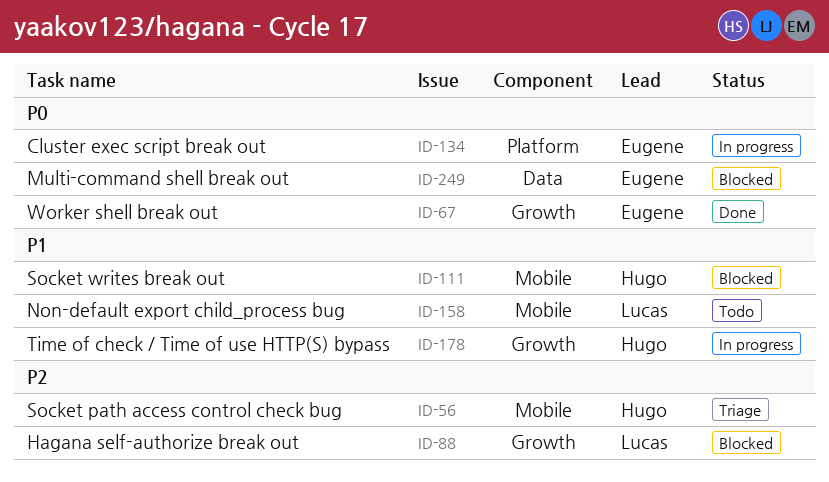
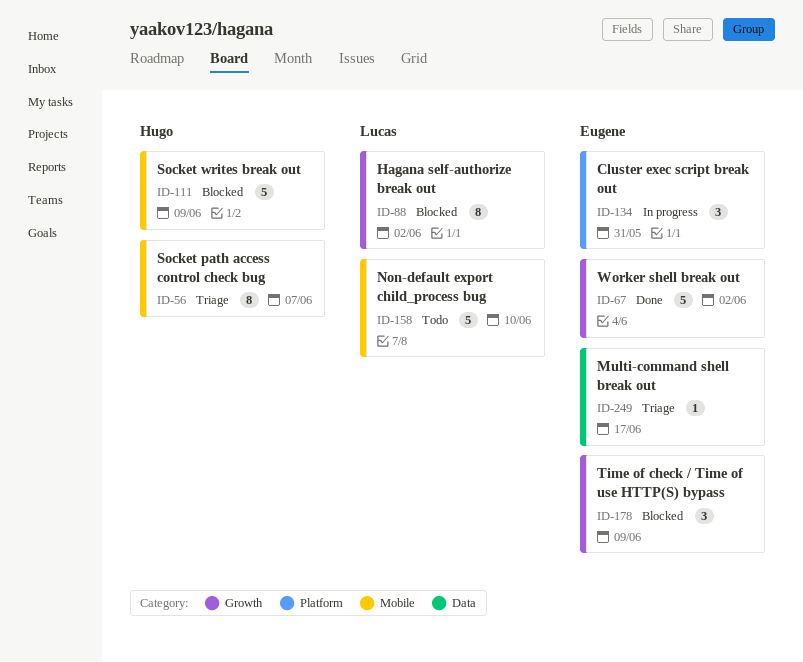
ID-178, status: In progress -> Blocked
ID-178, owner: Hugo -> Eugene
ID-249, status: Blocked -> Triage

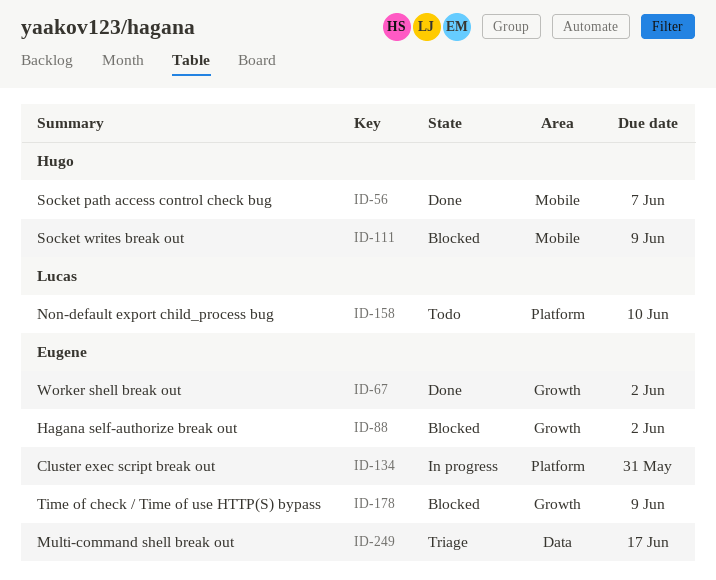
ID-56, status: Triage -> Done
ID-88, owner: Lucas -> Eugene
ID-158, label: Mobile -> Platform

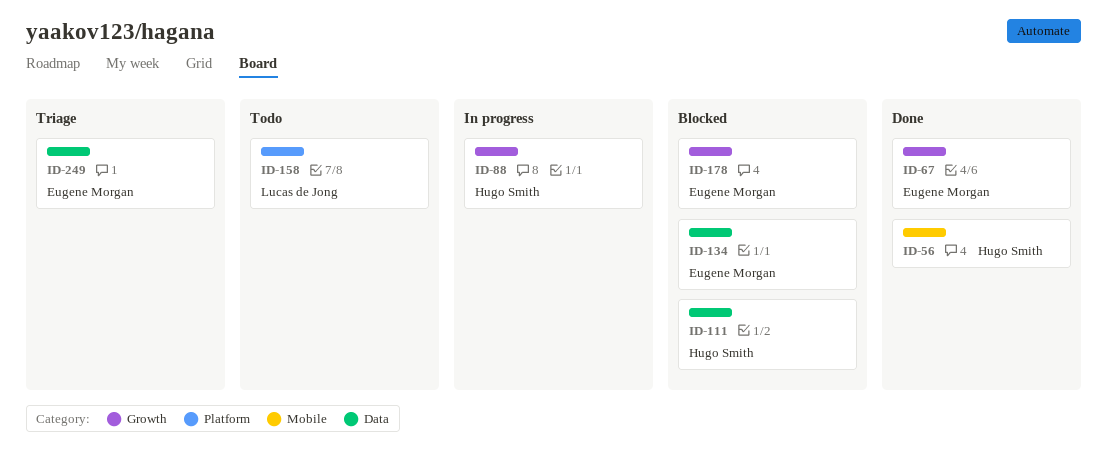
ID-88, status: Blocked -> In progress
ID-88, owner: Eugene Morgan -> Hugo Smith
ID-111, label: Mobile -> Data
ID-134, status: In progress -> Blocked
ID-134, label: Platform -> Data

